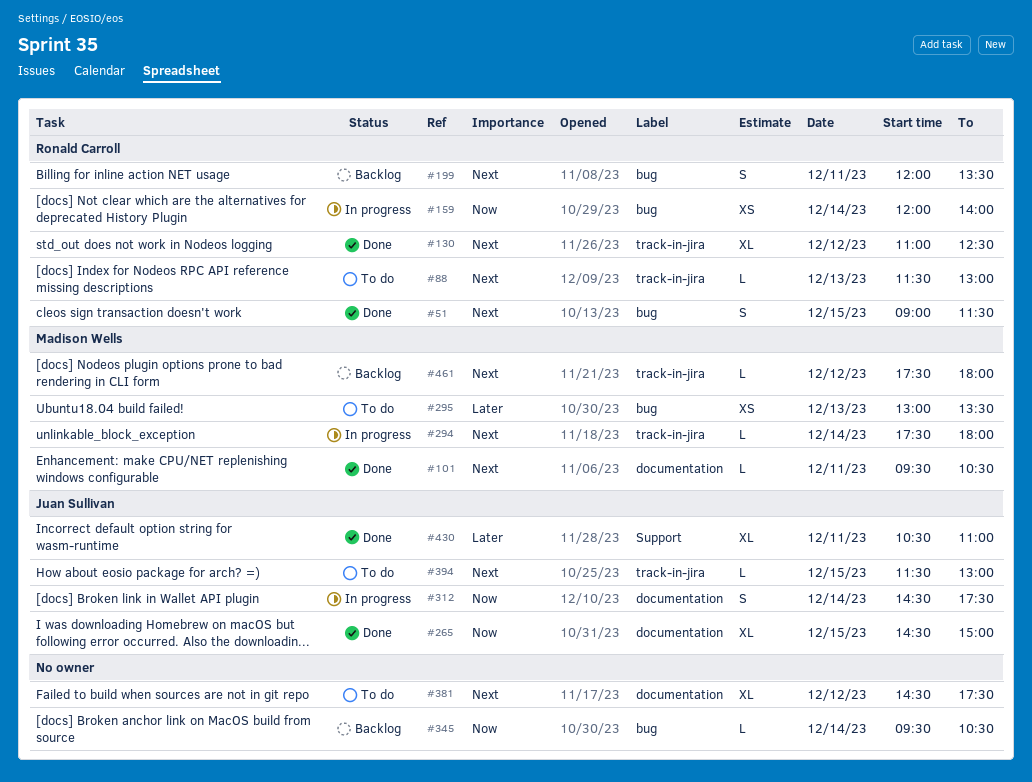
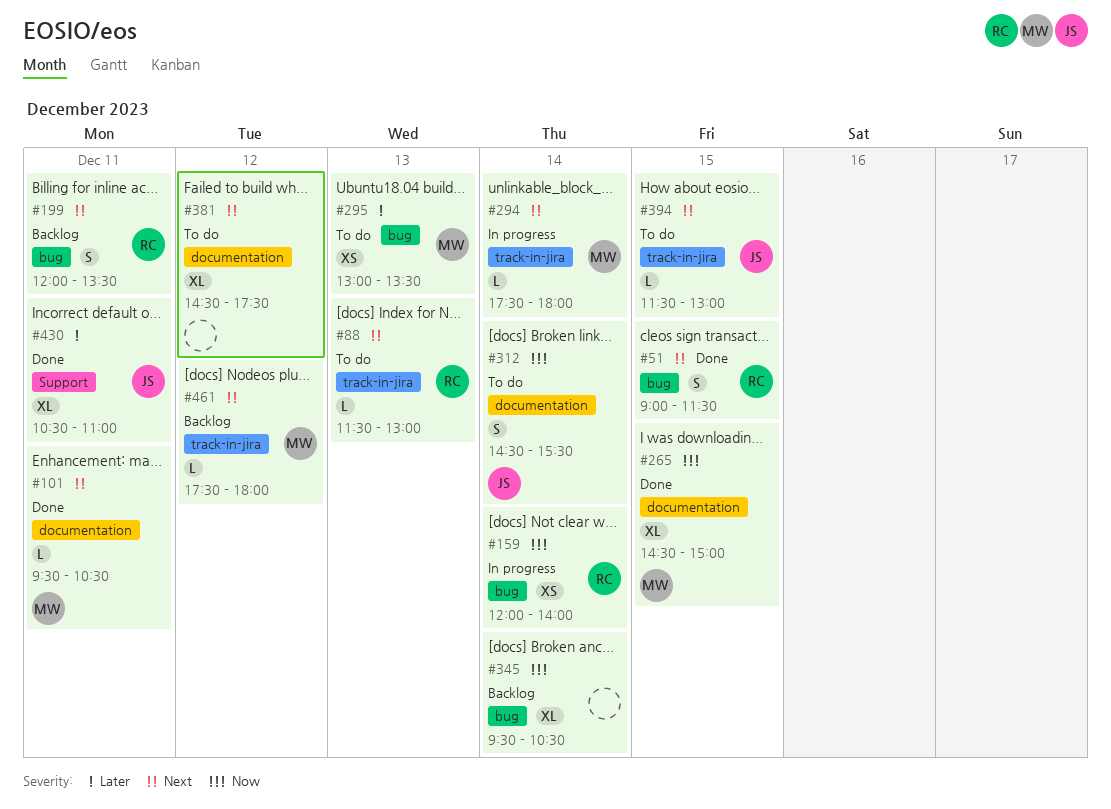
#130: present -> none
#265, owner: Juan Sullivan -> Madison Wells
#312, status: In progress -> To do
#312, ends: 17:30 -> 15:30
#345, estimate: L -> XL

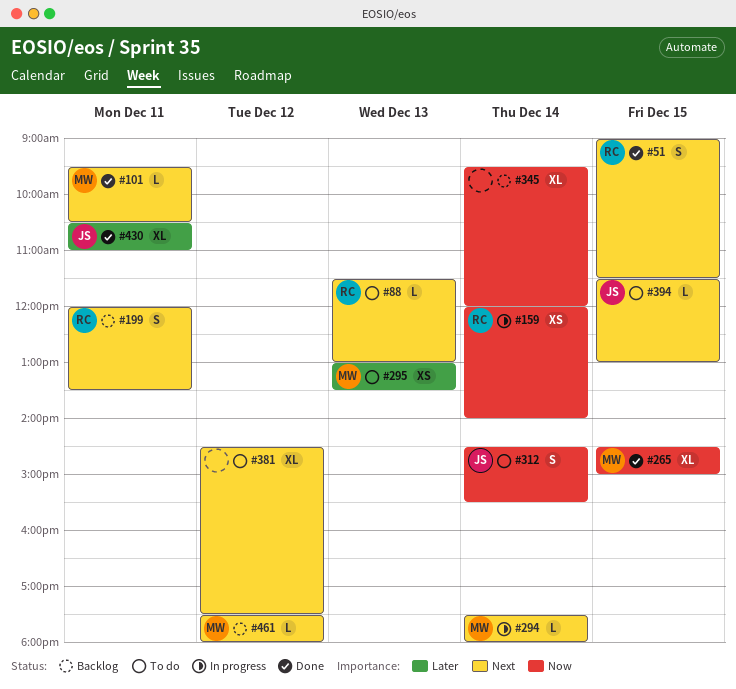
#345, ends: 10:30 -> 12:00

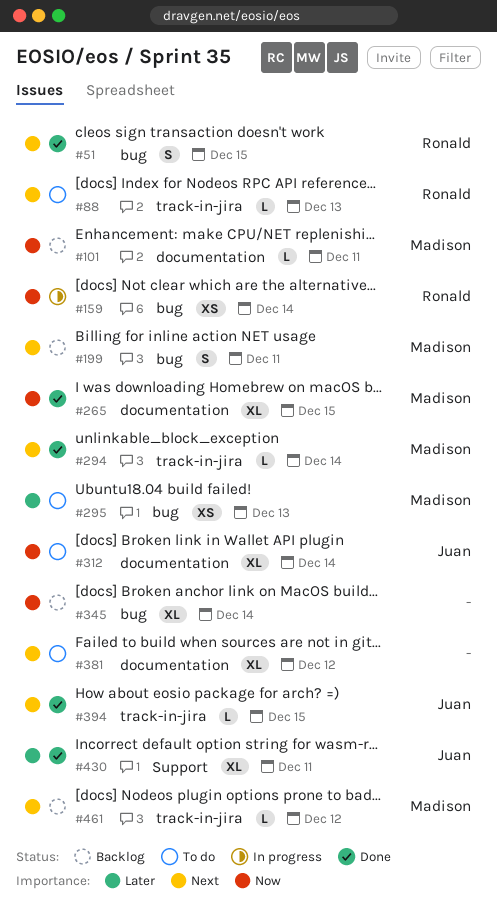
#101, status: Done -> Backlog
#101, priority: Next -> Now
#199, owner: Ronald -> Madison
#294, status: In progress -> Done
#312, estimate: S -> XL
#394, status: To do -> Done

